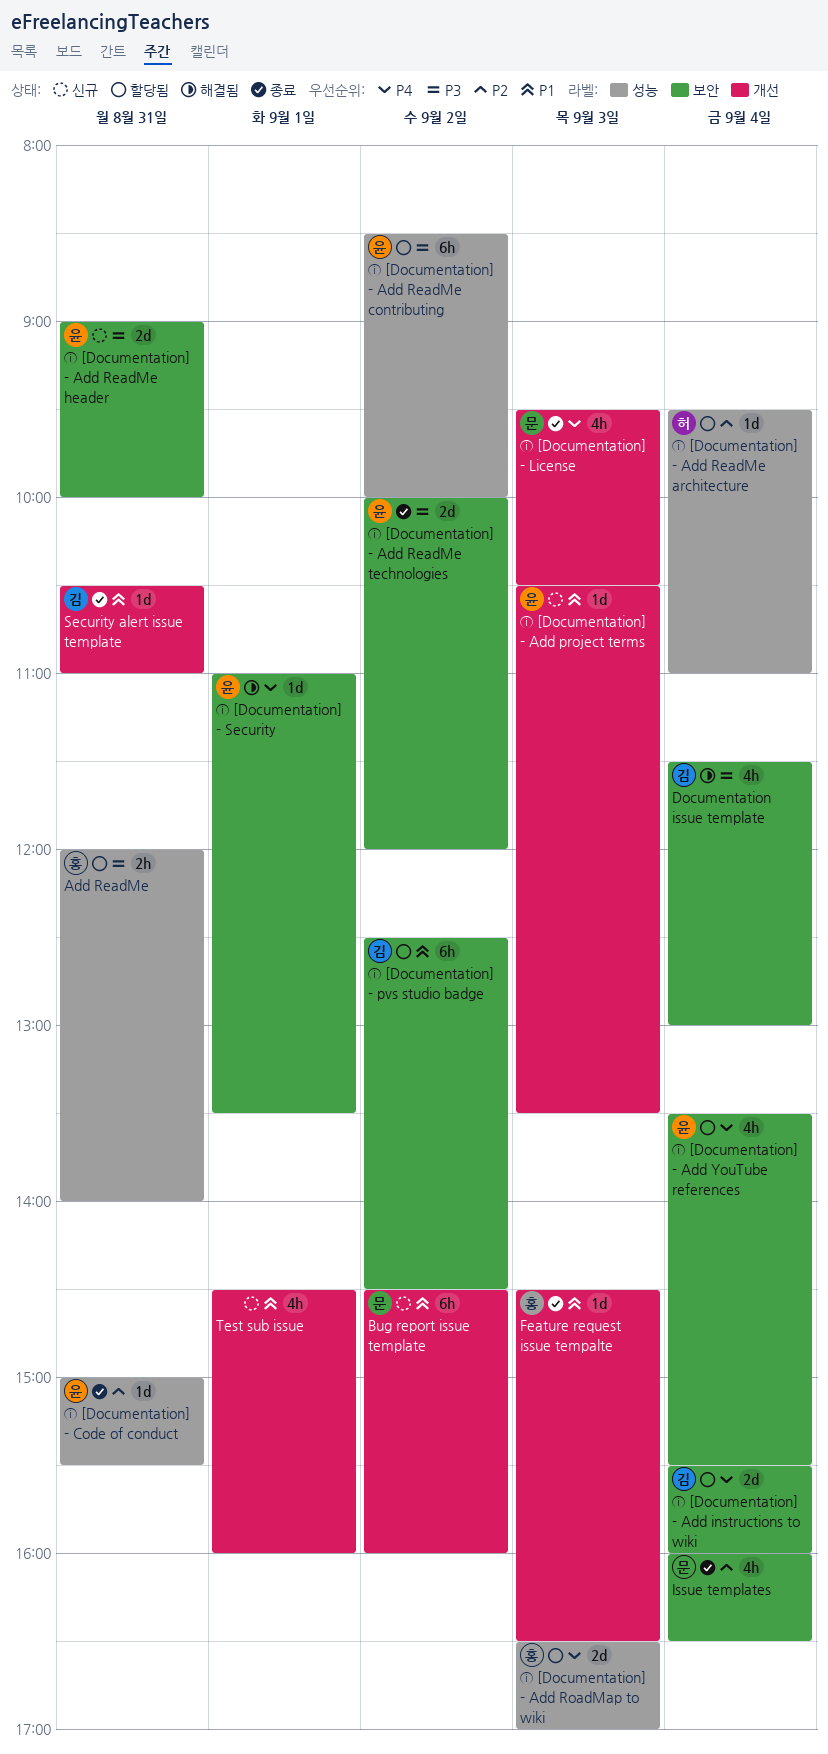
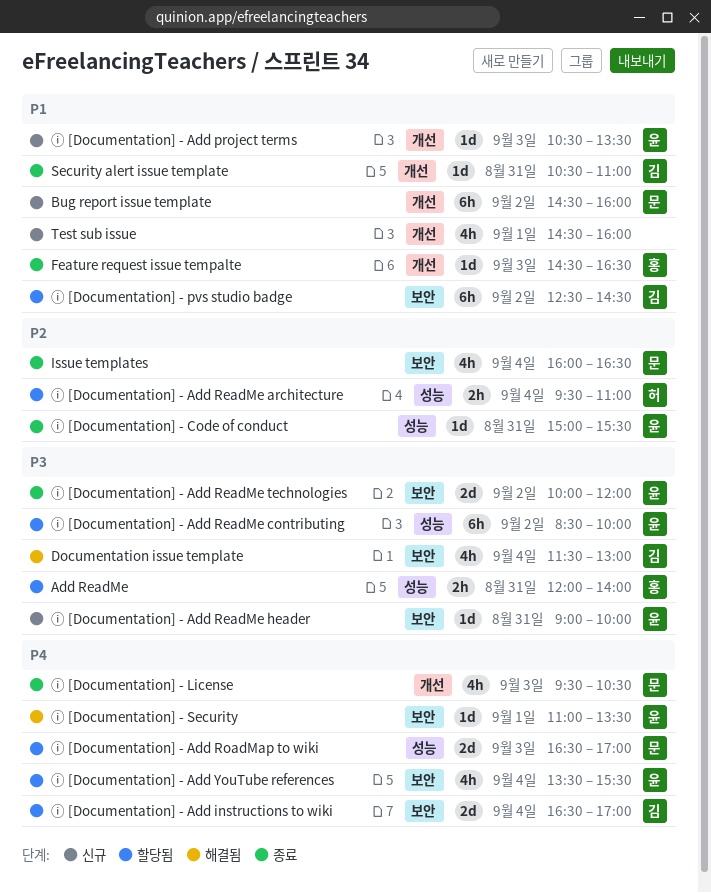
ⓘ [Documentation] - Add instructions to wiki, begins: 15:30 -> 16:30
ⓘ [Documentation] - Add instructions to wiki, ends: 16:00 -> 17:00
ⓘ [Documentation] - Add ReadMe architecture, estimate: 1d -> 2h
ⓘ [Documentation] - Add ReadMe header, estimate: 2d -> 1d
ⓘ [Documentation] - Add RoadMap to wiki, owner: 홍 -> 문

